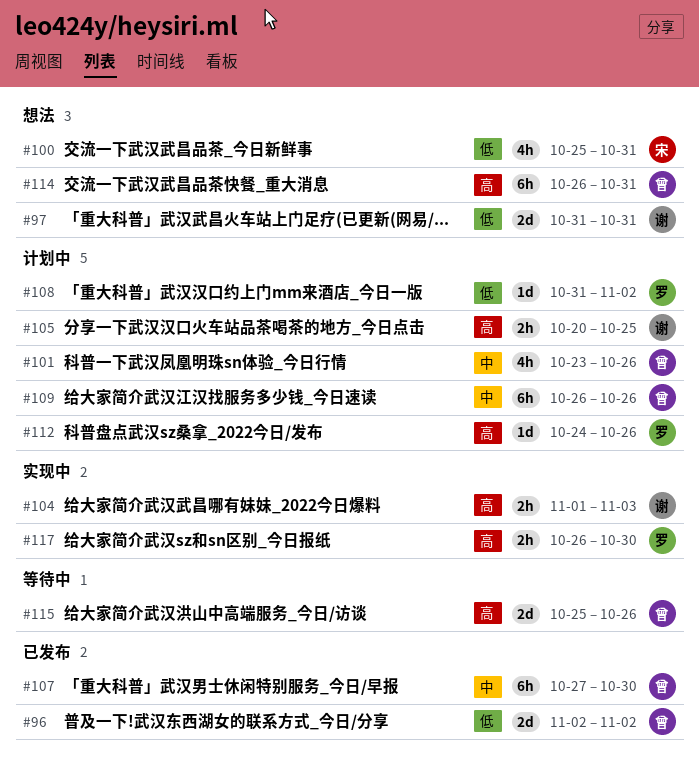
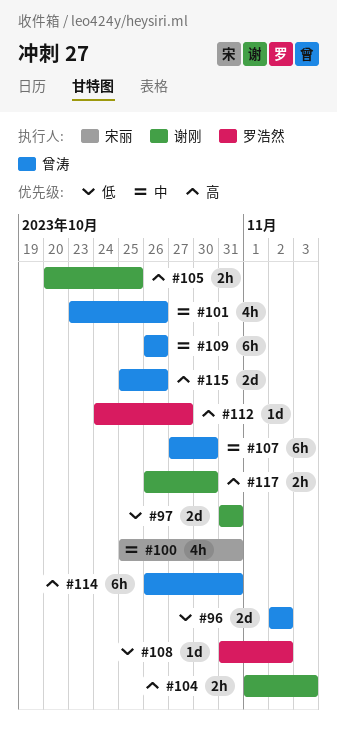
#100, priority: 低 -> 中
#112, due: Oct 26 -> Oct 27
#117, owner: 罗浩然 -> 谢刚

